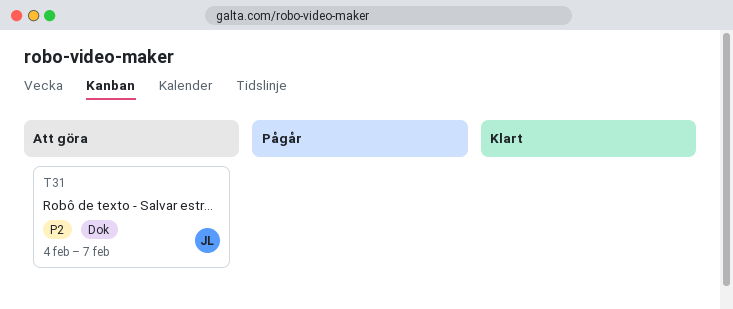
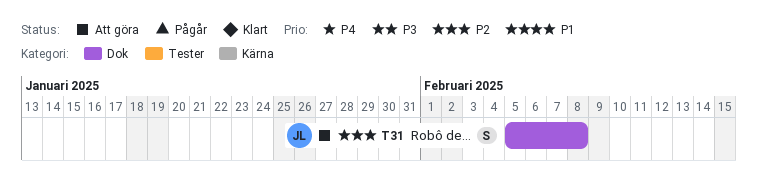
T31, start: Feb 4 -> Feb 5
T31, due: Feb 7 -> Feb 8

